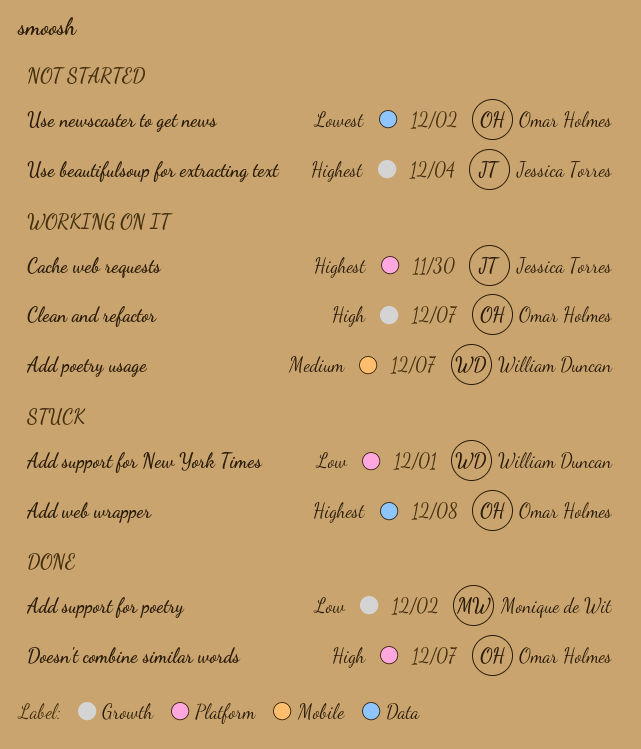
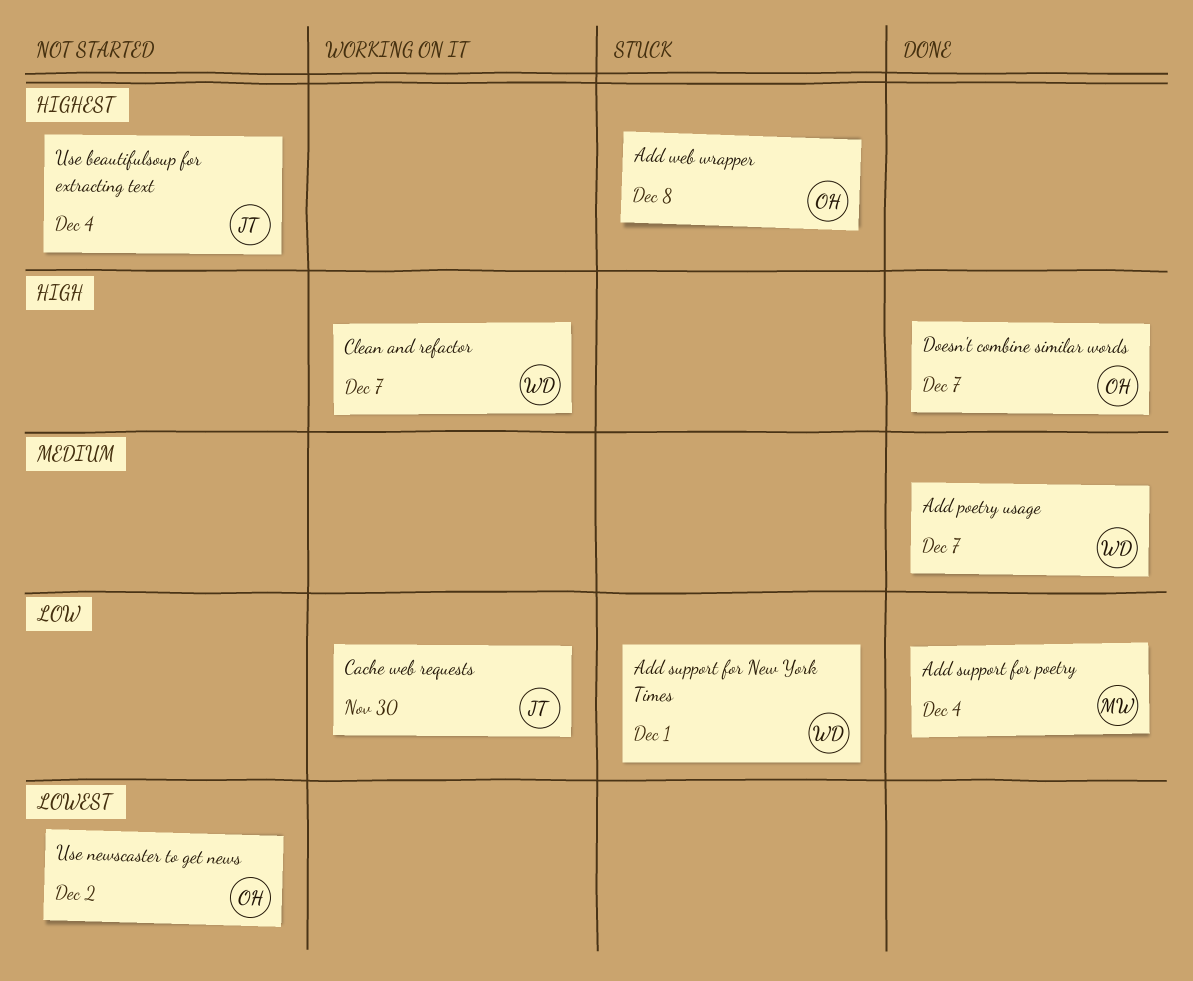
Add poetry usage, status: Working on it -> Done
Add support for poetry, due: Dec 2 -> Dec 4
Cache web requests, priority: Highest -> Low
Clean and refactor, owner: Omar Holmes -> William Duncan

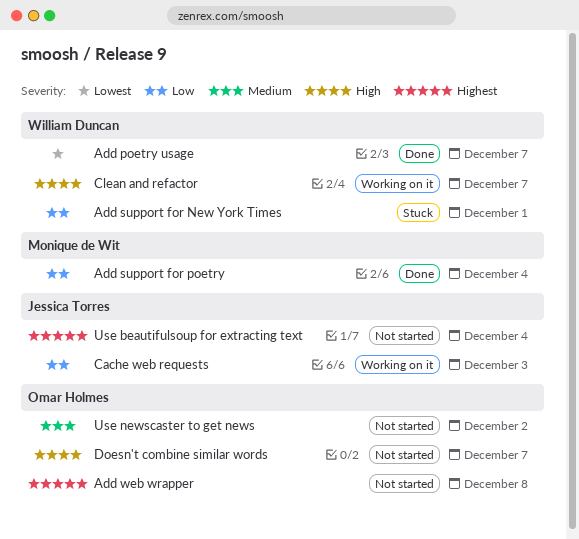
Add poetry usage, priority: Medium -> Lowest
Add web wrapper, status: Stuck -> Not started
Cache web requests, due: Nov 30 -> Dec 3
Doesn't combine similar words, status: Done -> Not started
Use newscaster to get news, priority: Lowest -> Medium

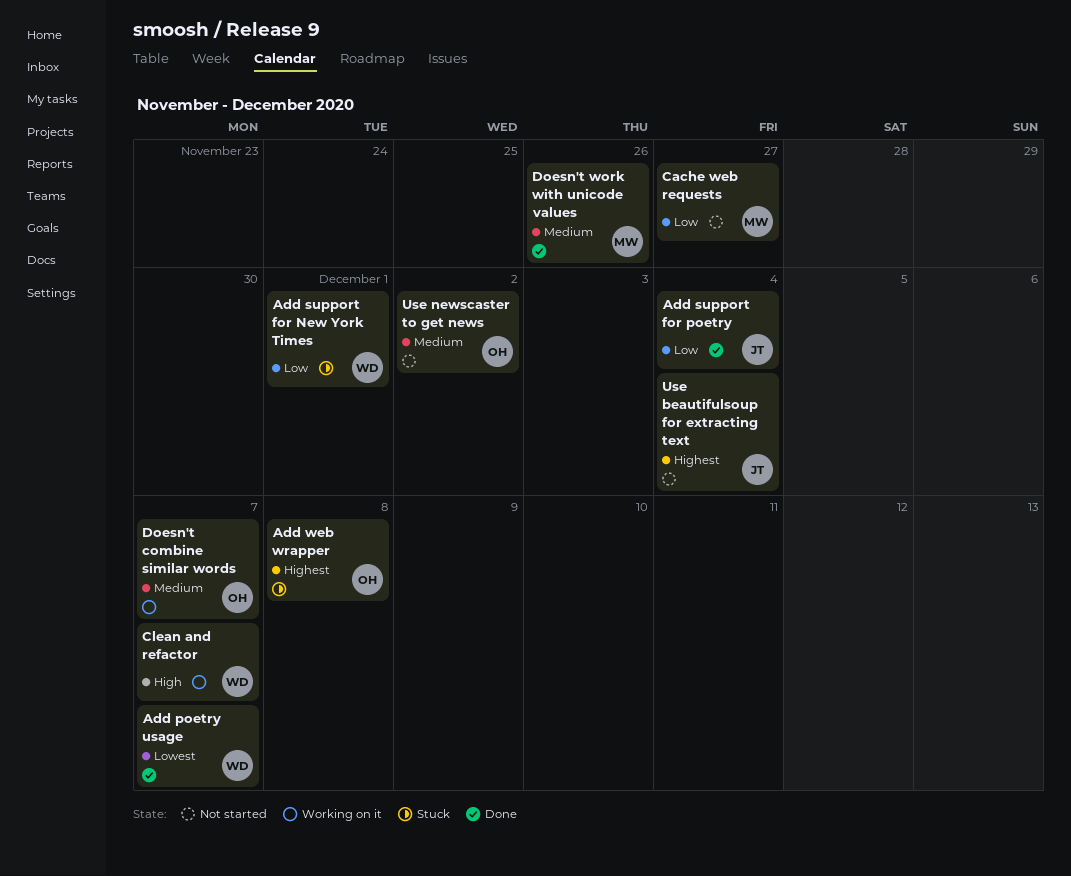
Add support for poetry, owner: Monique de Wit -> Jessica Torres
Add web wrapper, status: Not started -> Stuck
Cache web requests, status: Working on it -> Not started
Cache web requests, owner: Jessica Torres -> Monique de Wit
Cache web requests, due: Dec 3 -> Nov 27
Doesn't combine similar words, status: Not started -> Working on it
Doesn't combine similar words, priority: High -> Medium
Doesn't work with unicode values: none -> present

